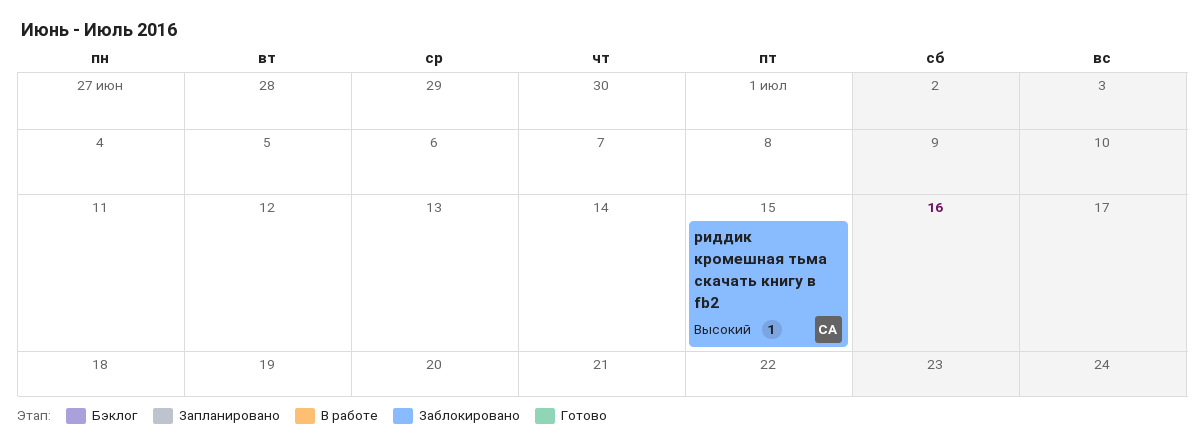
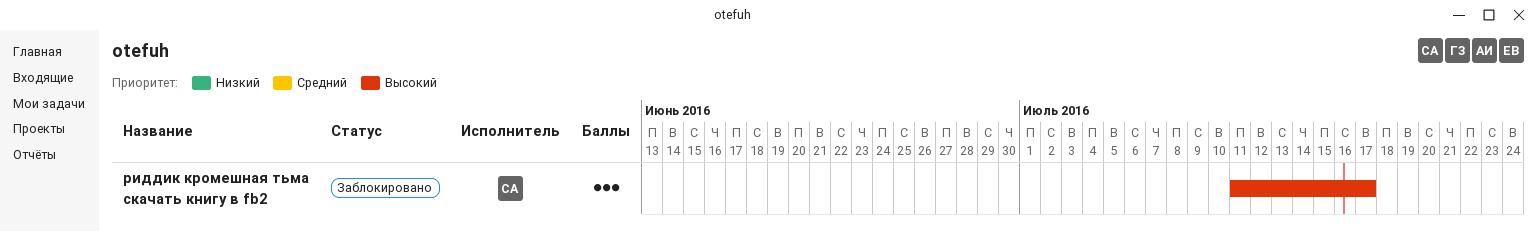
риддик кромешная тьма скачать книгу в fb2, estimate: 1 -> 3
риддик кромешная тьма скачать книгу в fb2, due: Jul 15 -> Jul 17

